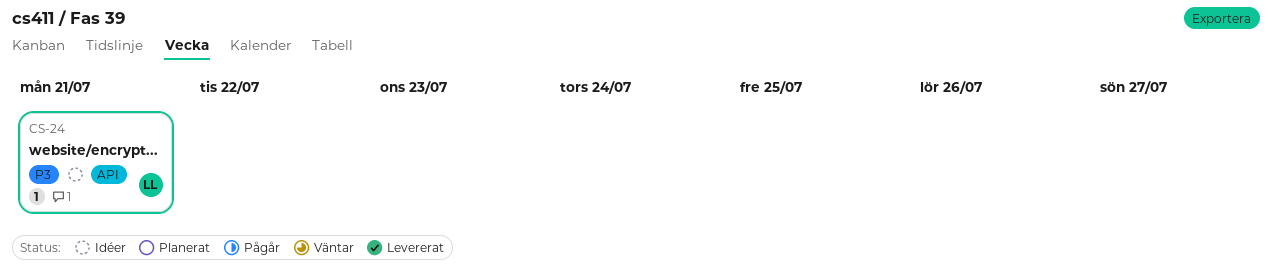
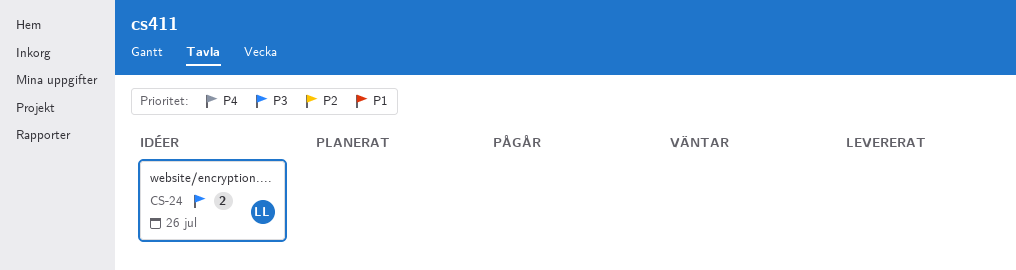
CS-24, estimate: 1 -> 2
CS-24, due: Jul 21 -> Jul 26

